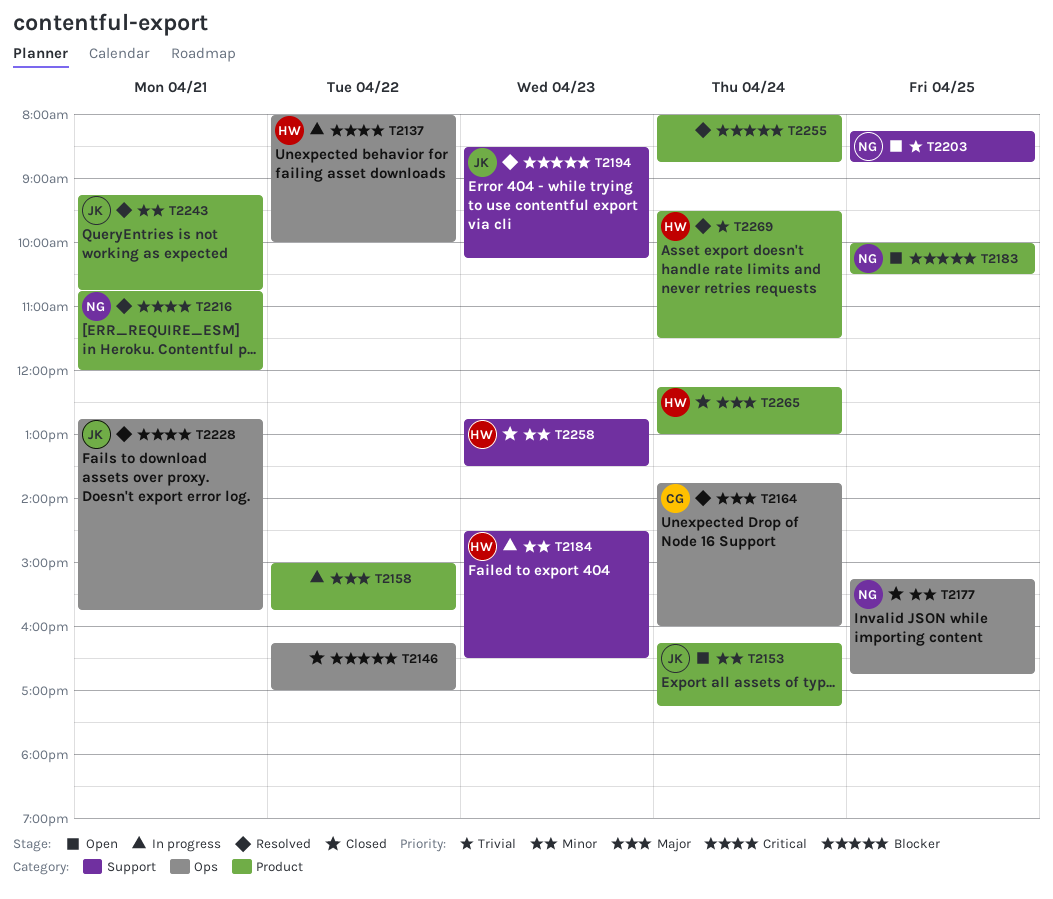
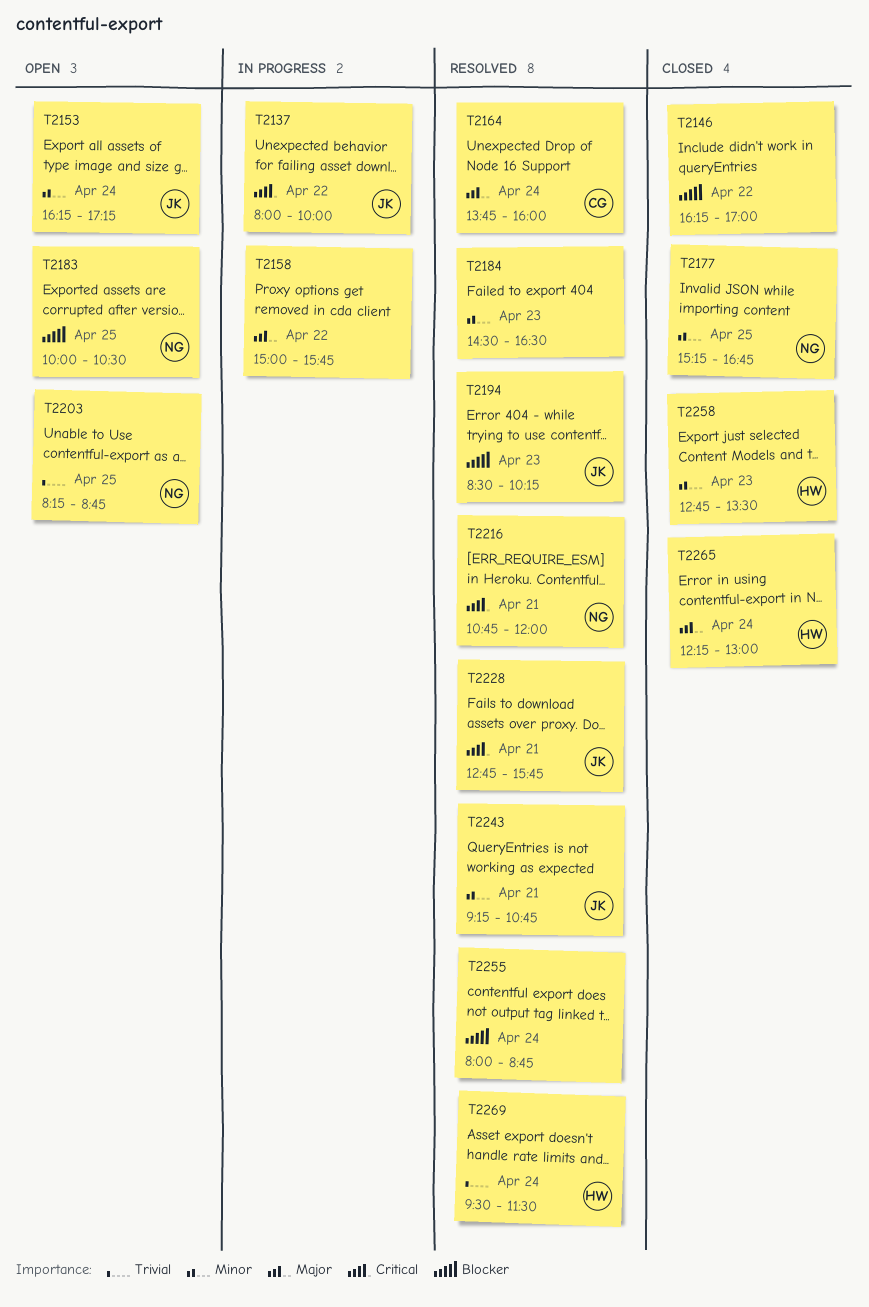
T2137, owner: HW -> JK
T2184, status: In progress -> Resolved
T2184, owner: HW -> none

